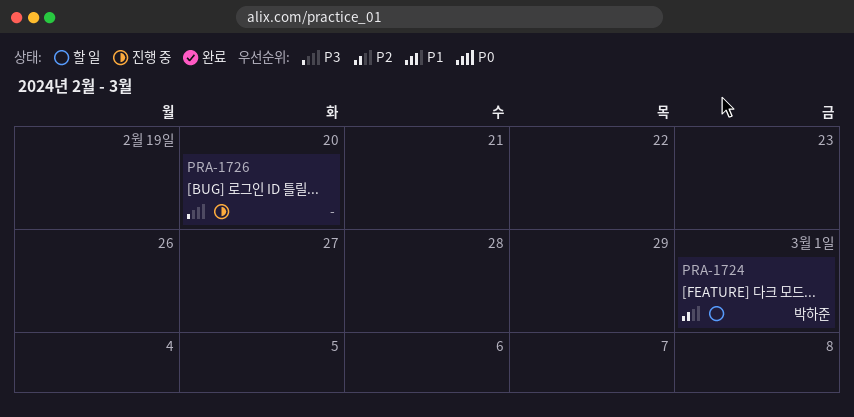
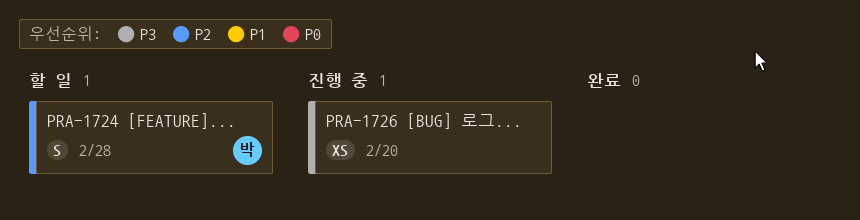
PRA-1724, due: Mar 1 -> Feb 28

